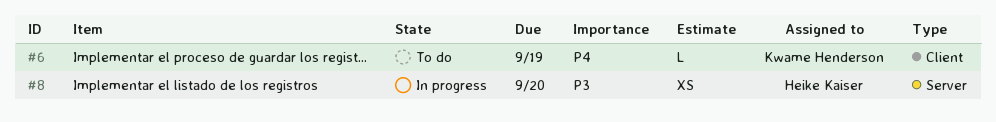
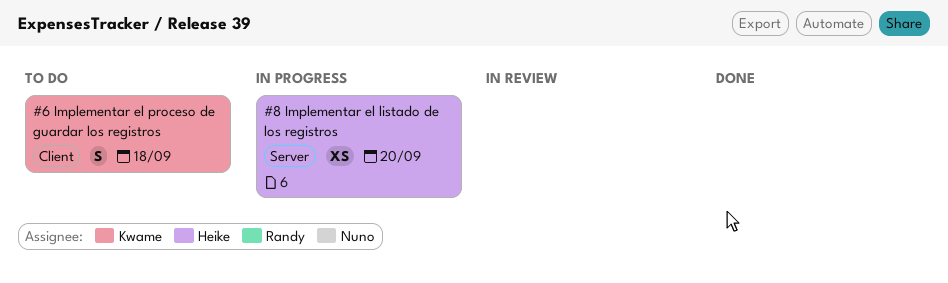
#6, estimate: L -> S
#6, due: Sep 19 -> Sep 18

